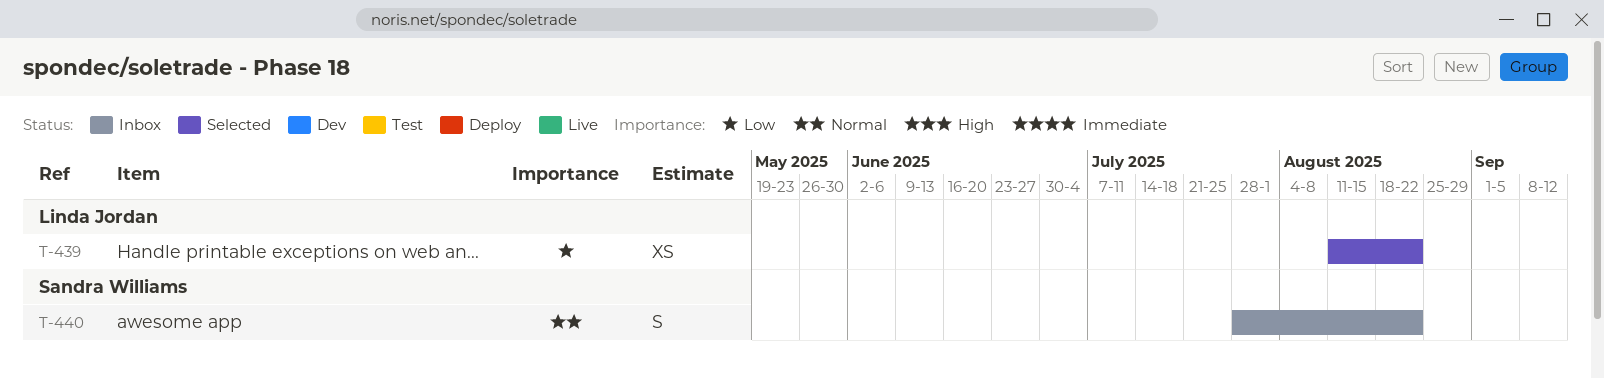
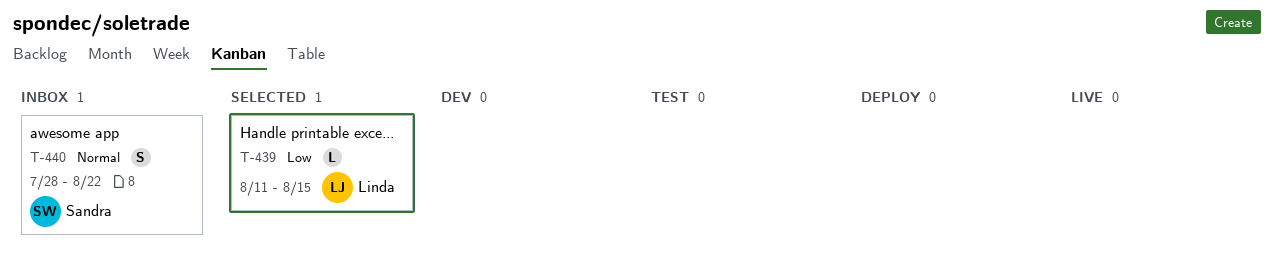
T-439, estimate: XS -> L
T-439, due: Aug 22 -> Aug 15

